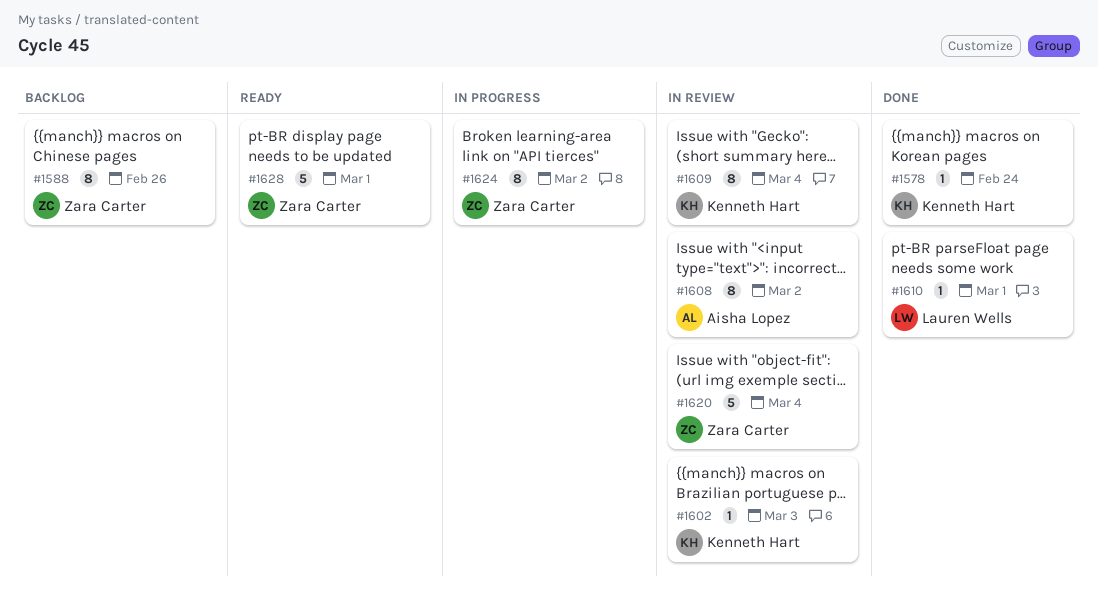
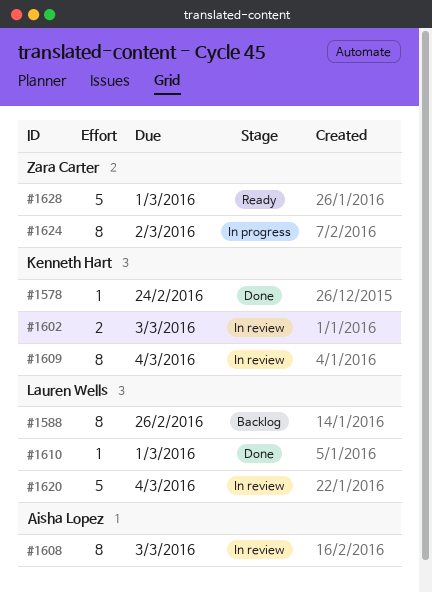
#1588, owner: Zara Carter -> Lauren Wells
#1602, estimate: 1 -> 2
#1608, due: Mar 2 -> Mar 3
#1620, owner: Zara Carter -> Lauren Wells

